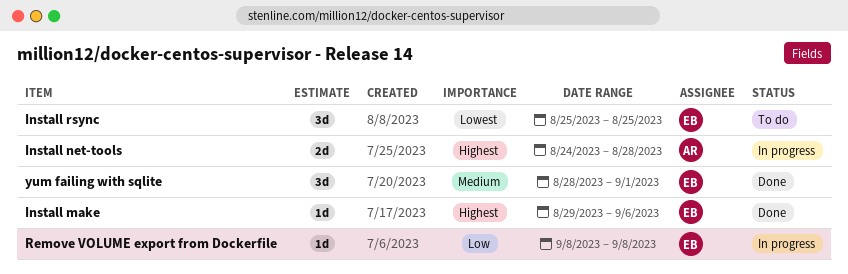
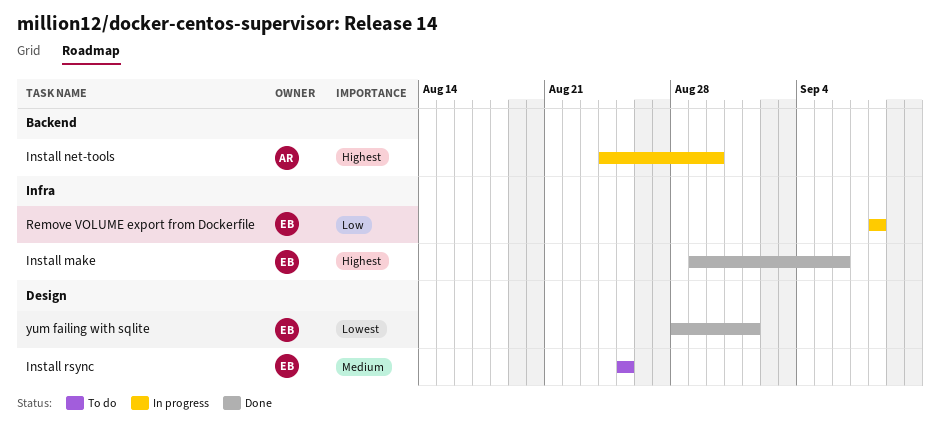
Install net-tools, due: Aug 28 -> Aug 30
Install rsync, priority: Lowest -> Medium
yum failing with sqlite, priority: Medium -> Lowest

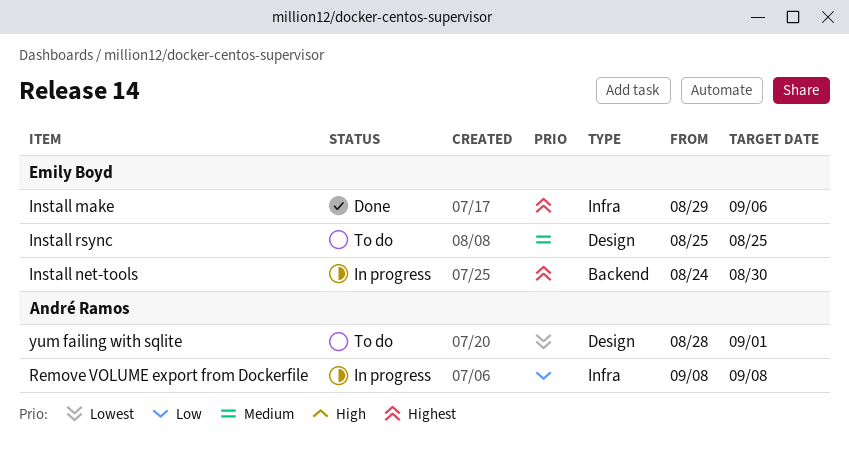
Install net-tools, owner: André Ramos -> Emily Boyd
Remove VOLUME export from Dockerfile, owner: Emily Boyd -> André Ramos
yum failing with sqlite, status: Done -> To do
yum failing with sqlite, owner: Emily Boyd -> André Ramos

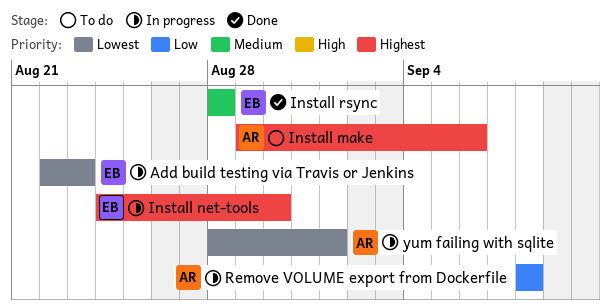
Add build testing via Travis or Jenkins: none -> present
Install make, status: Done -> To do
Install make, owner: Emily Boyd -> André Ramos
Install rsync, status: To do -> Done
Install rsync, start: Aug 25 -> Aug 28
Install rsync, due: Aug 25 -> Aug 28
yum failing with sqlite, status: To do -> In progress

